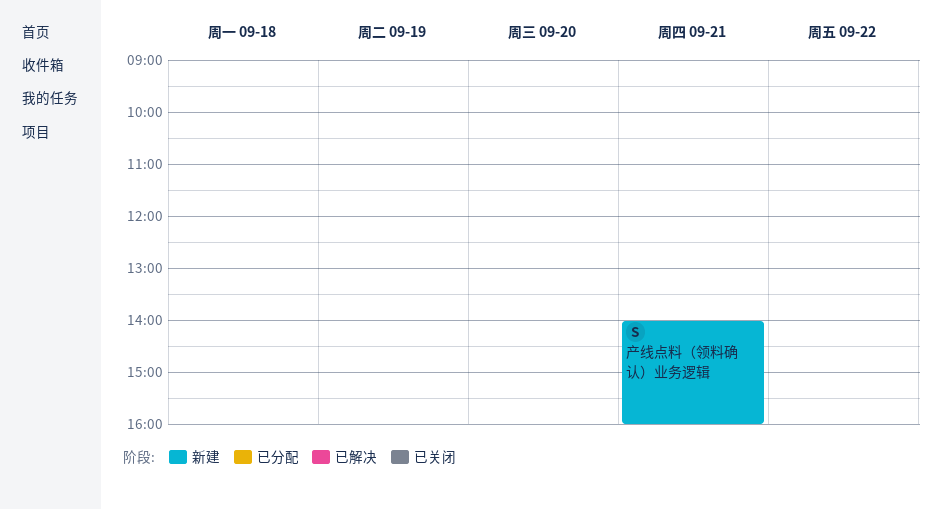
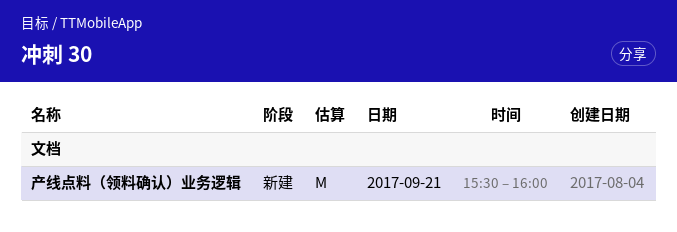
产线点料（领料确认）业务逻辑, estimate: S -> M
产线点料（领料确认）业务逻辑, begins: 14:00 -> 15:30

